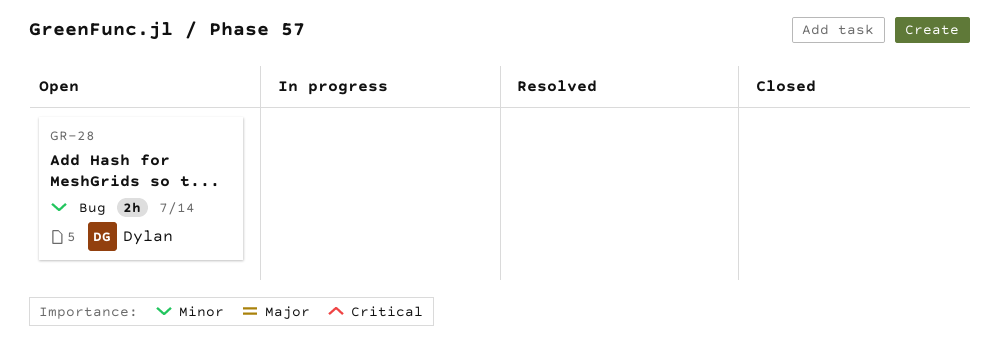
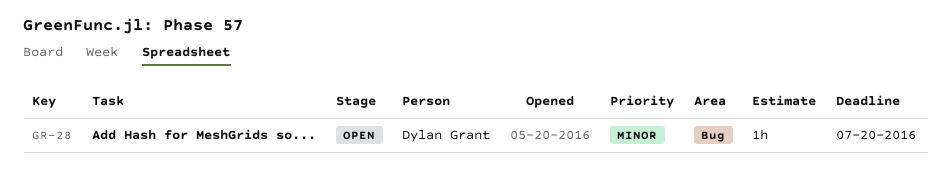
GR-28, estimate: 2h -> 1h
GR-28, due: Jul 14 -> Jul 20

